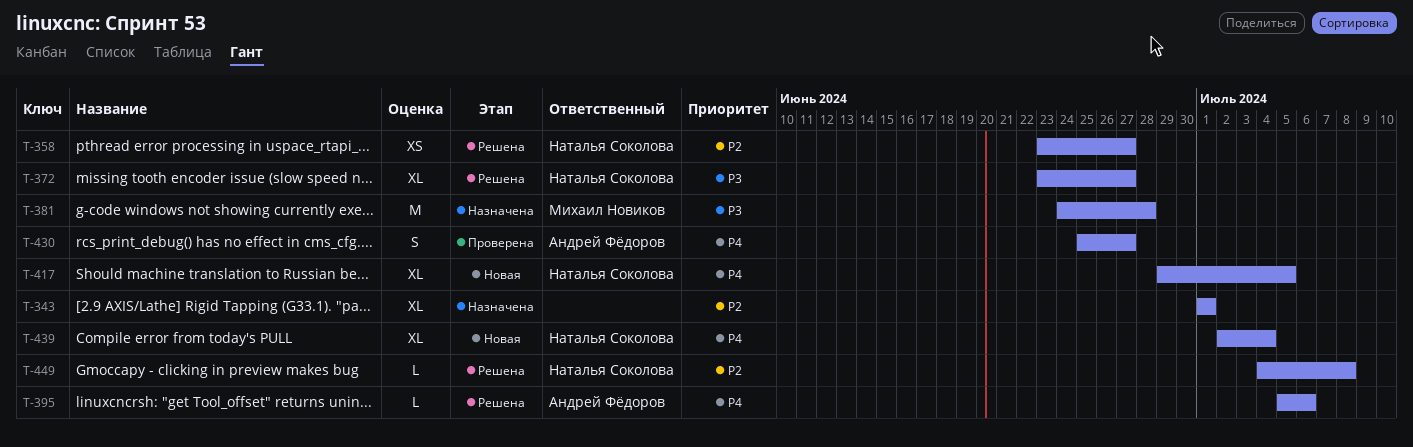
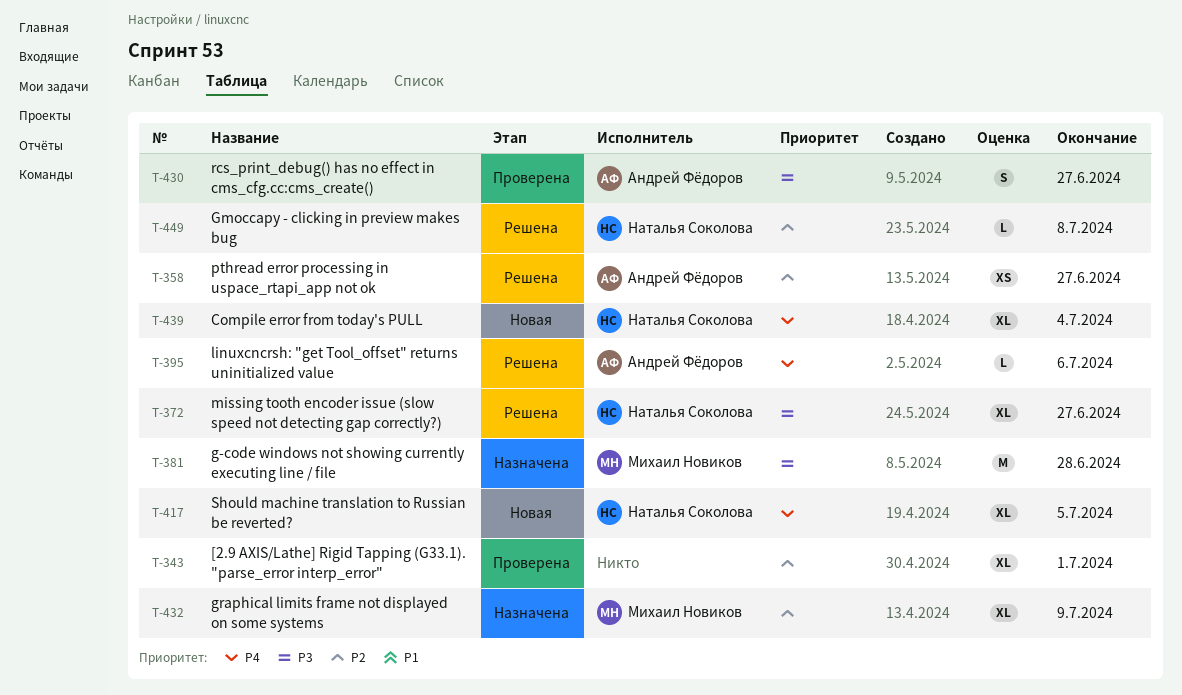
T-343, status: Назначена -> Проверена
T-358, owner: Наталья Соколова -> Андрей Фёдоров
T-430, priority: P4 -> P3
T-432: none -> present

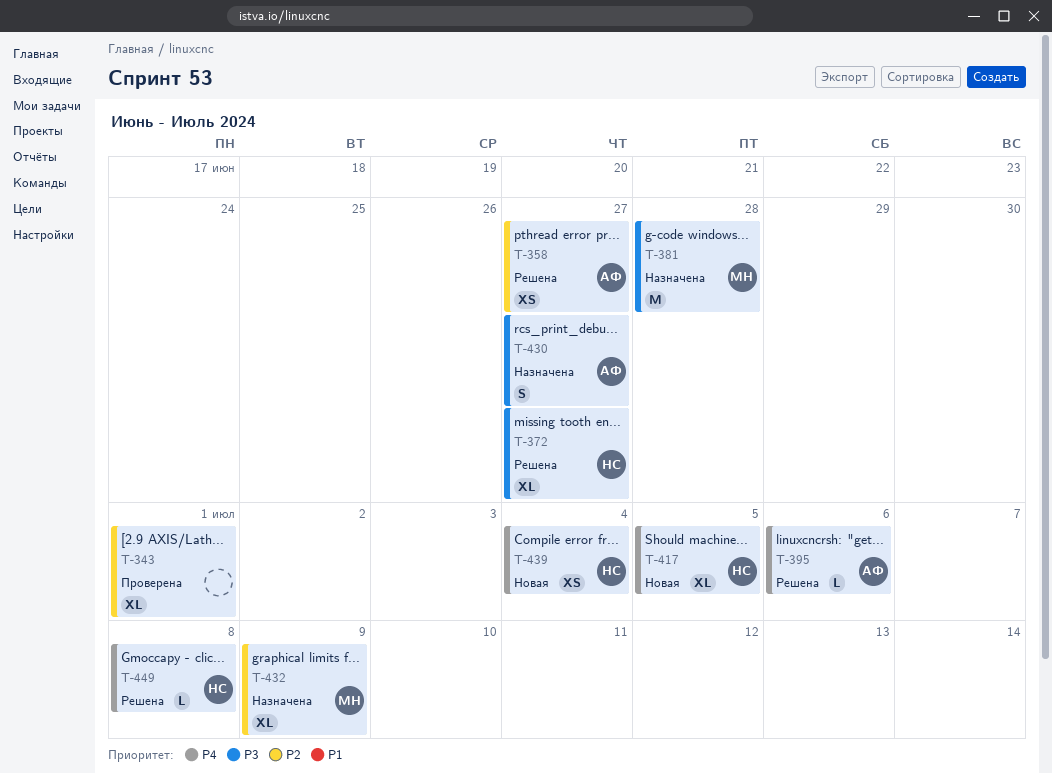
T-430, status: Проверена -> Назначена
T-439, estimate: XL -> XS
T-449, priority: P2 -> P4

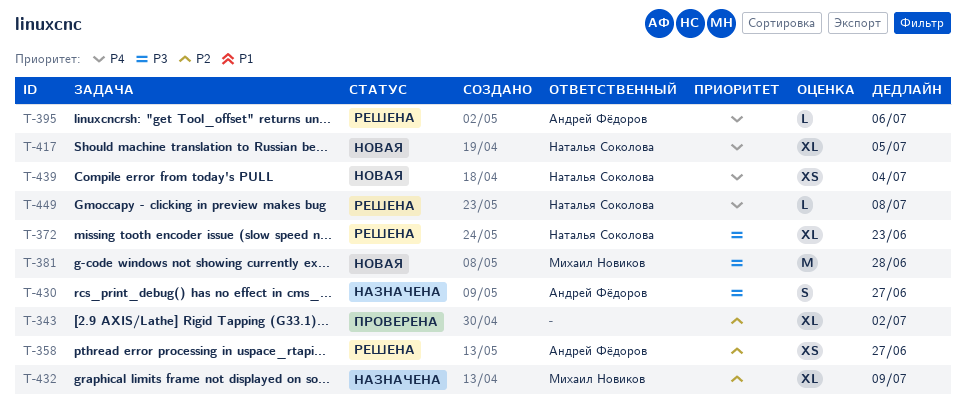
T-343, due: Jul 1 -> Jul 2
T-372, due: Jun 27 -> Jun 23
T-381, status: Назначена -> Новая

